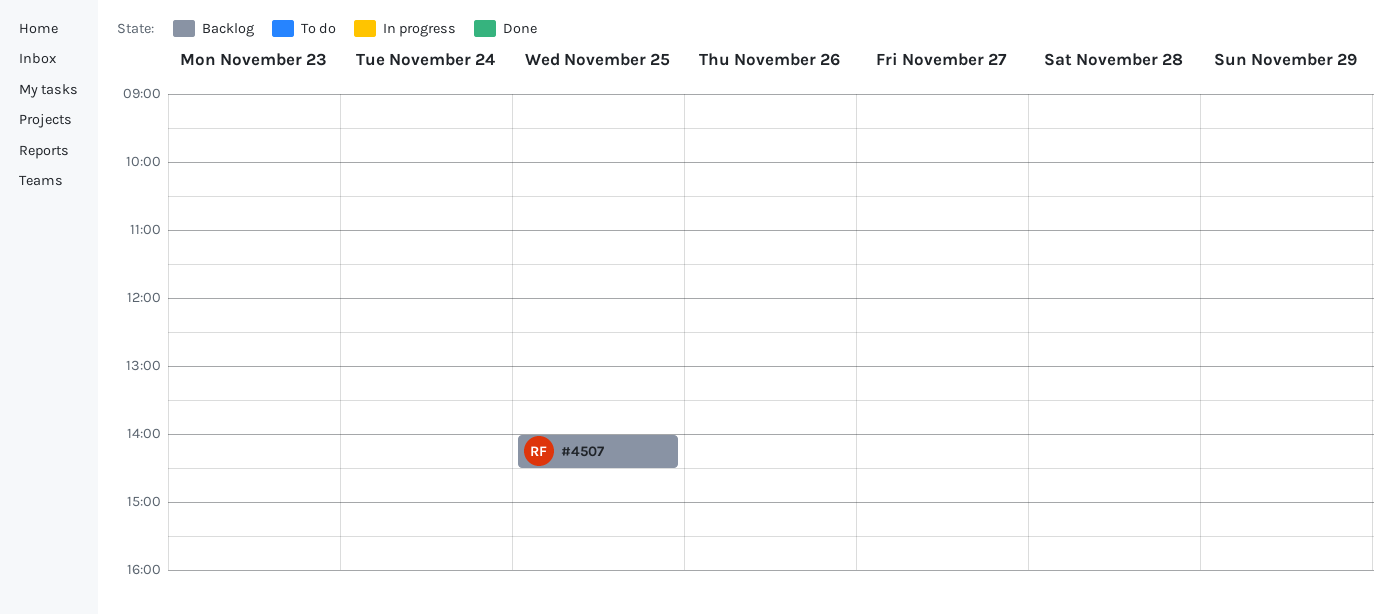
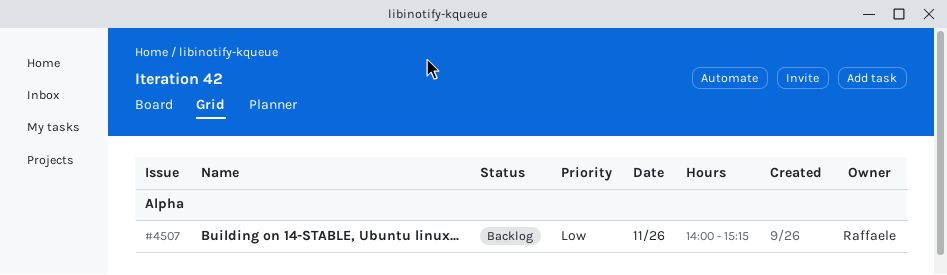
#4507, day: Nov 25 -> Nov 26
#4507, ends: 14:30 -> 15:15

